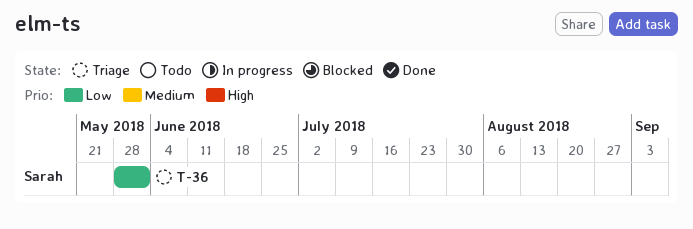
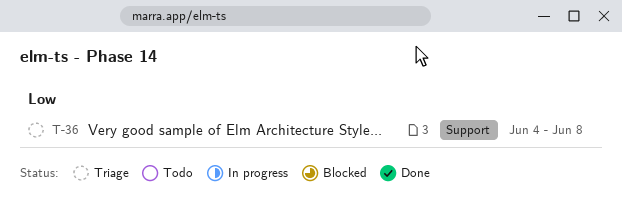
T-36, start: May 28 -> Jun 4
T-36, due: Jun 1 -> Jun 8

